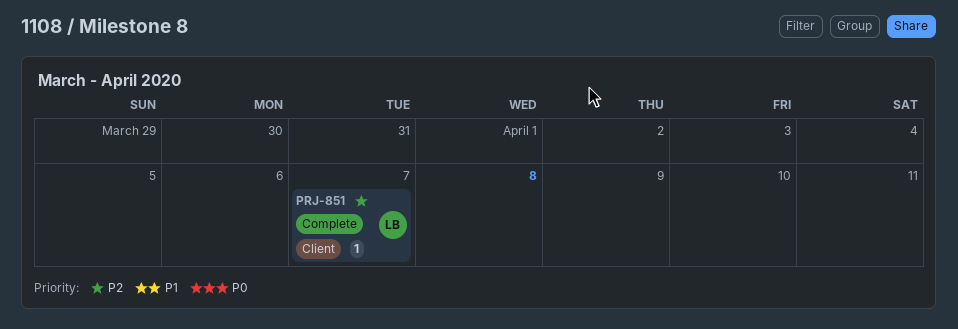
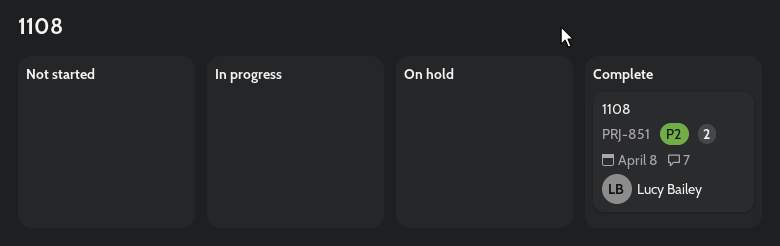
PRJ-851, estimate: 1 -> 2
PRJ-851, due: Apr 7 -> Apr 8

